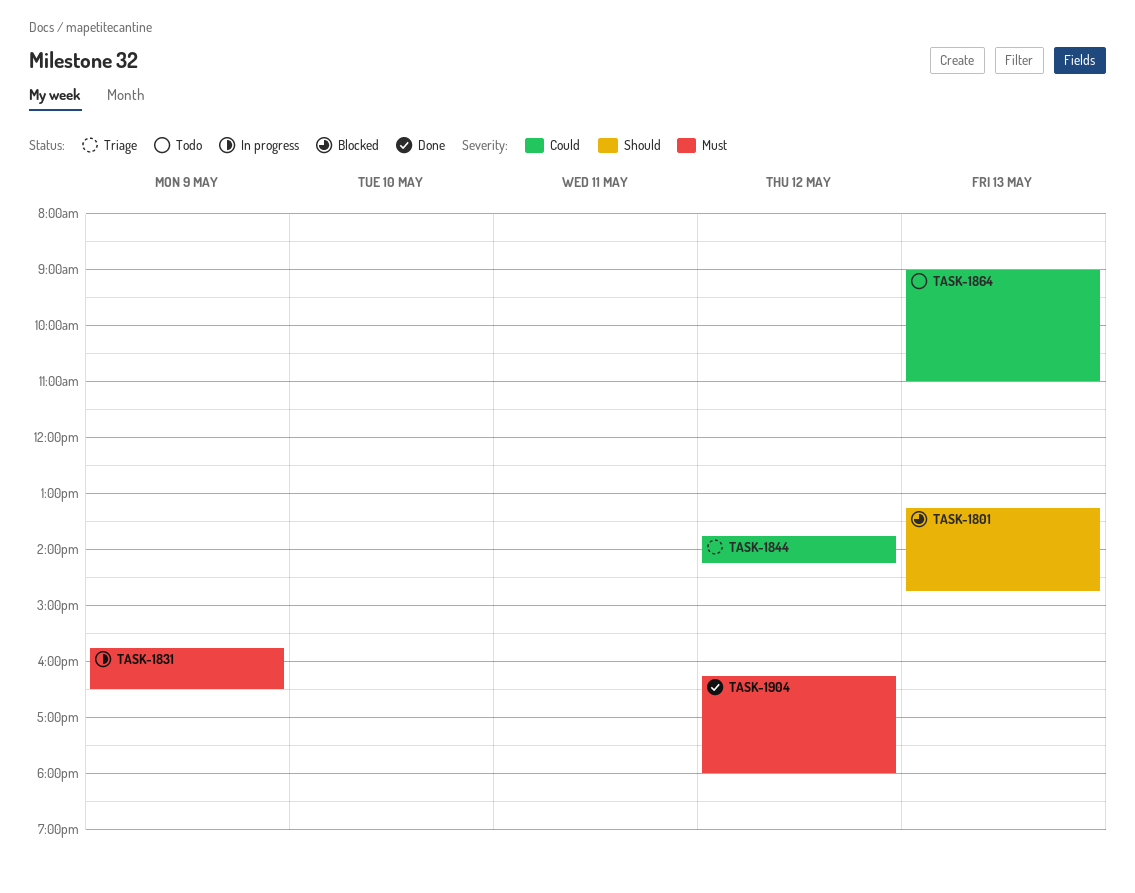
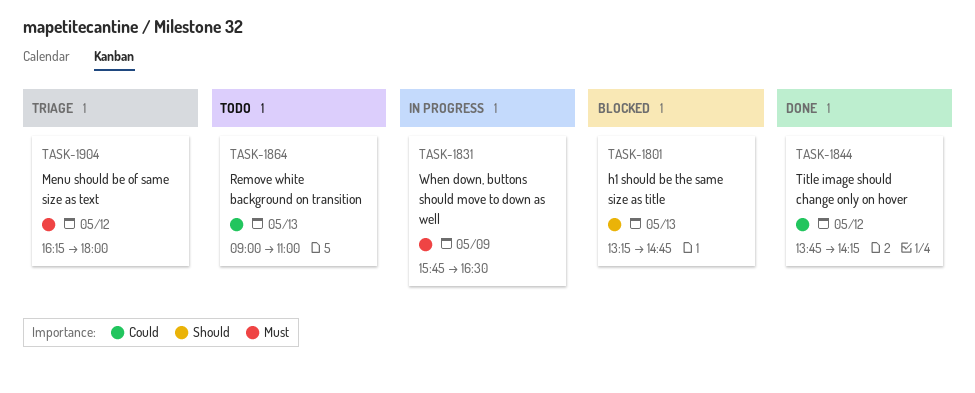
TASK-1844, status: Triage -> Done
TASK-1904, status: Done -> Triage

